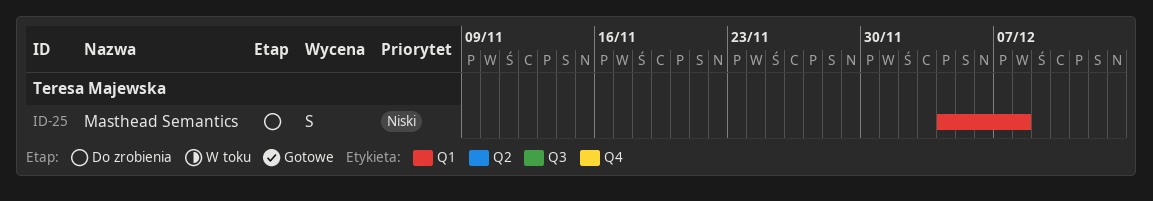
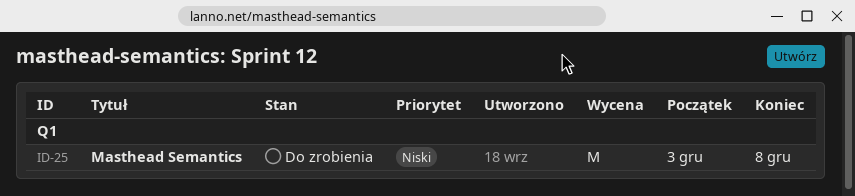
ID-25, estimate: S -> M
ID-25, start: Dec 4 -> Dec 3

